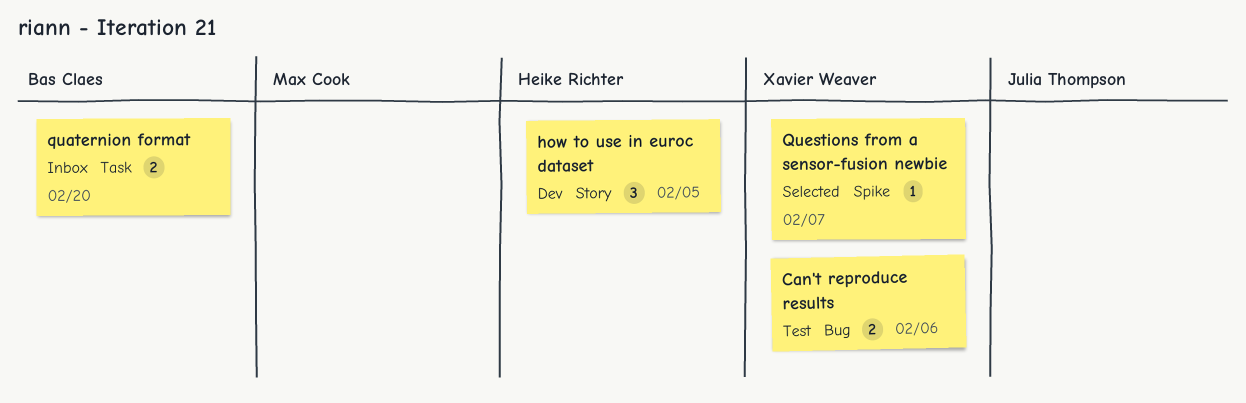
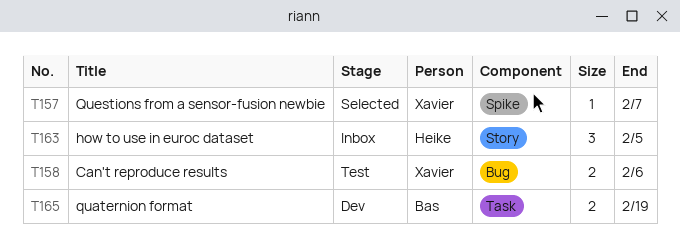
how to use in euroc dataset, status: Dev -> Inbox
quaternion format, status: Inbox -> Dev
quaternion format, due: Feb 20 -> Feb 19

